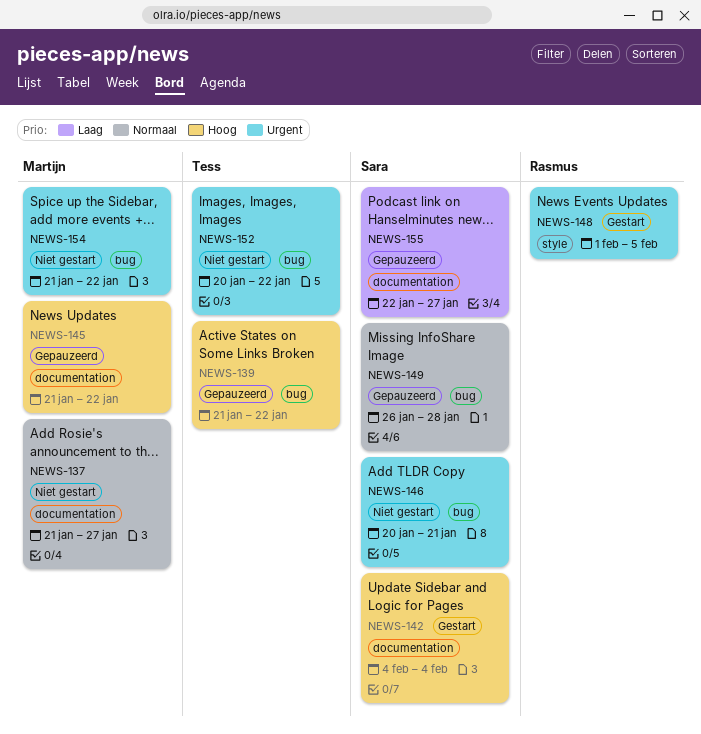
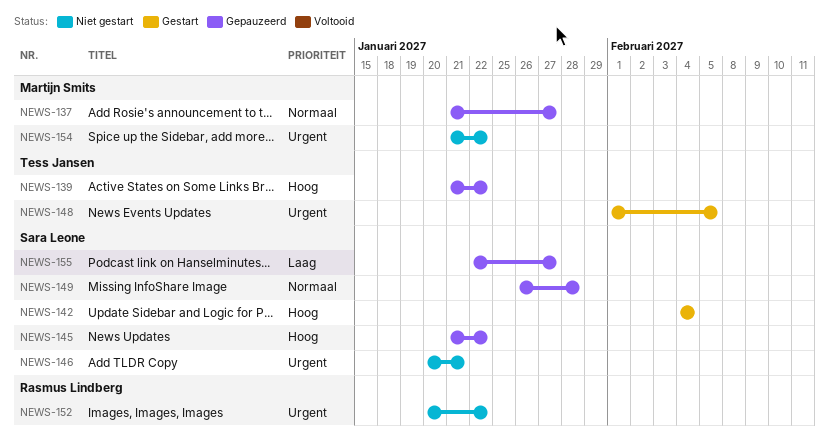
NEWS-137, status: Niet gestart -> Gepauzeerd
NEWS-145, owner: Martijn Smits -> Sara Leone
NEWS-148, owner: Rasmus Lindberg -> Tess Jansen
NEWS-152, owner: Tess Jansen -> Rasmus Lindberg

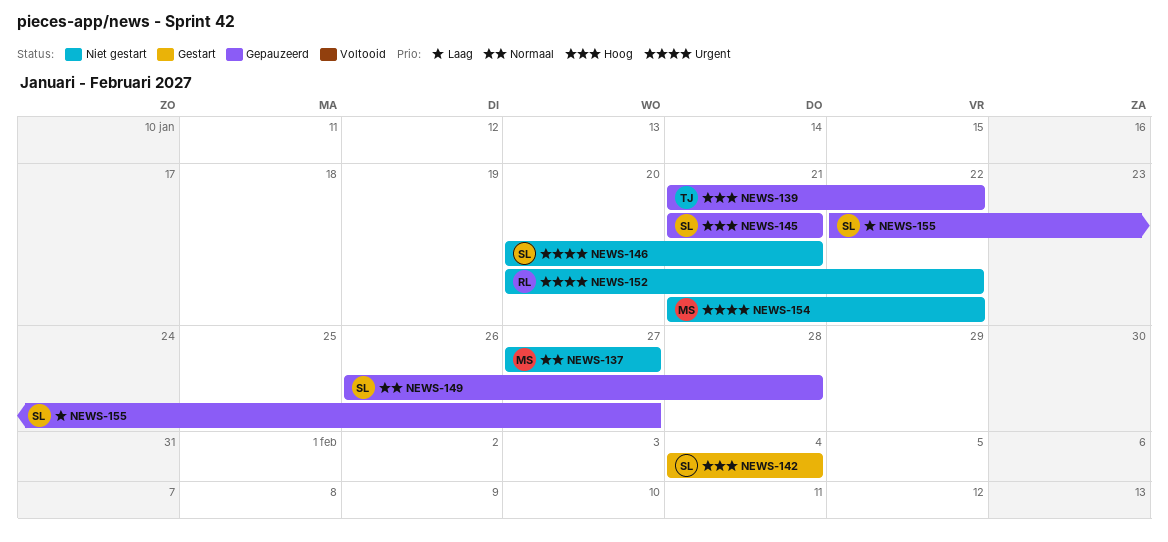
NEWS-137, status: Gepauzeerd -> Niet gestart
NEWS-137, start: Jan 21 -> Jan 27
NEWS-145, due: Jan 22 -> Jan 21
NEWS-148: present -> none

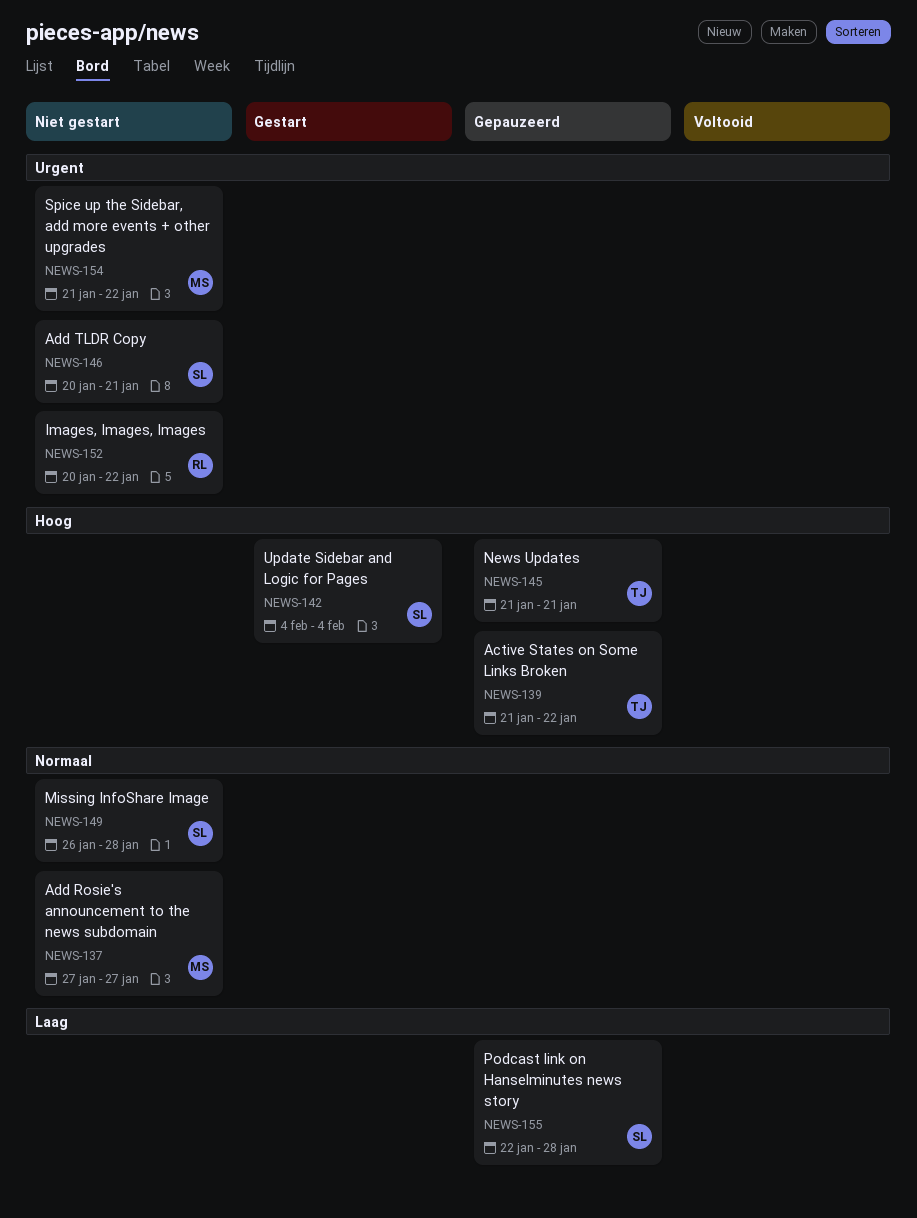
NEWS-145, owner: SL -> TJ
NEWS-149, status: Gepauzeerd -> Niet gestart
NEWS-155, due: Jan 27 -> Jan 28

